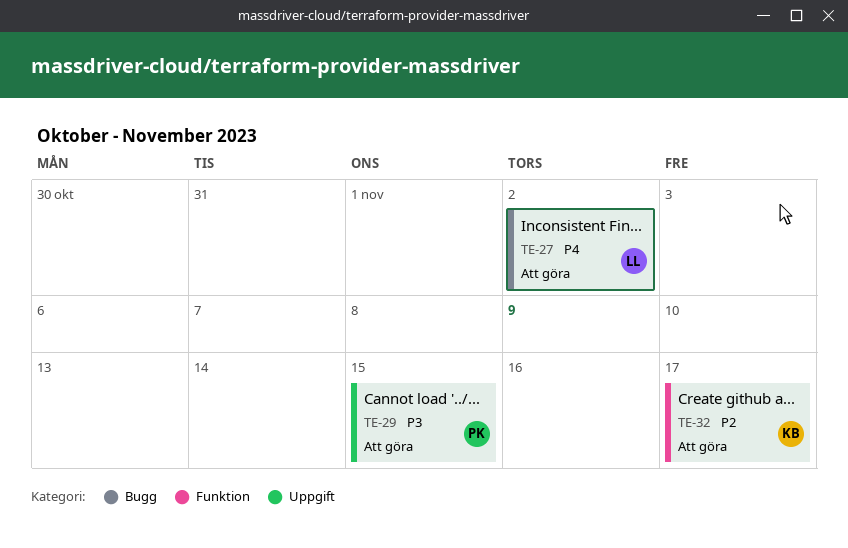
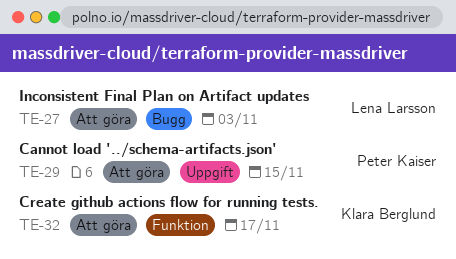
TE-27, due: Nov 2 -> Nov 3

